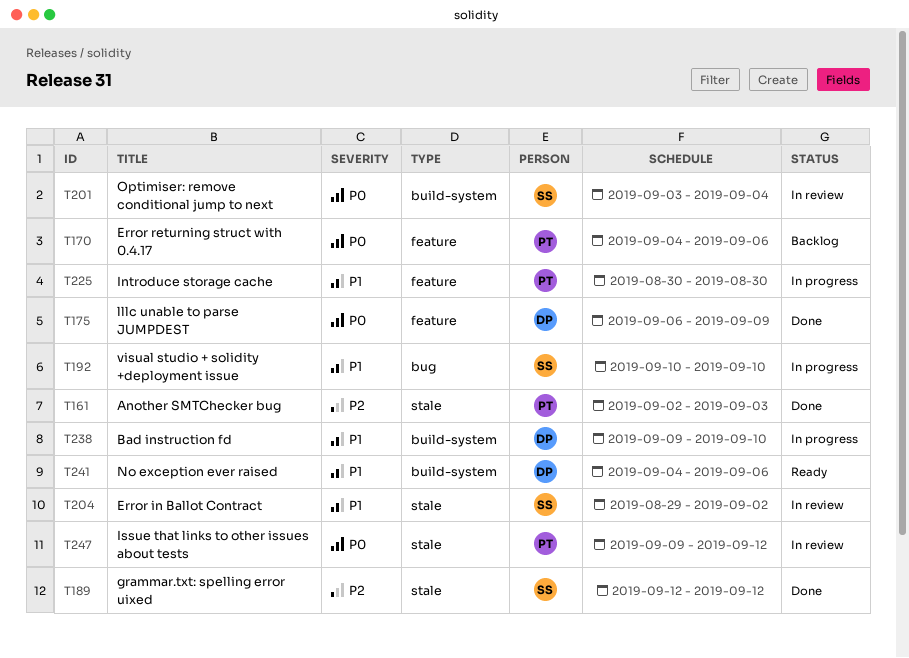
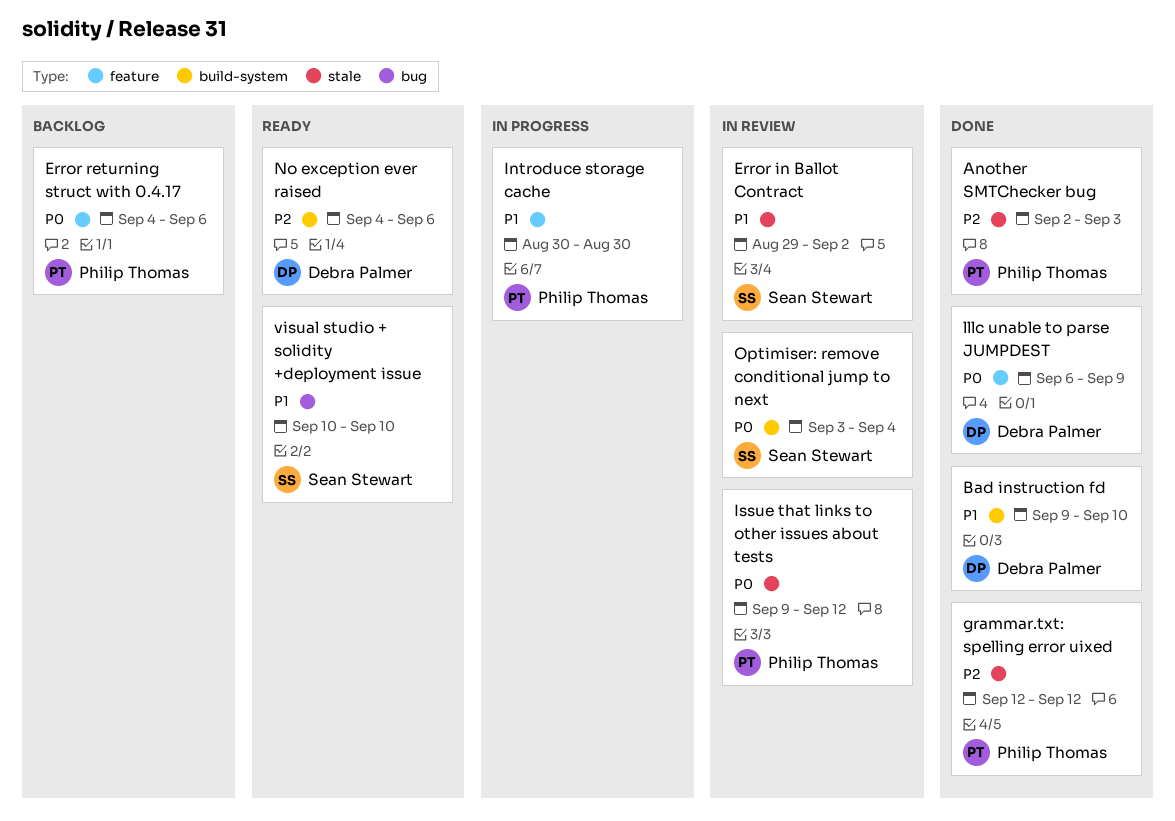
Bad instruction fd, status: In progress -> Done
grammar.txt: spelling error uixed, owner: Sean Stewart -> Philip Thomas
No exception ever raised, priority: P1 -> P2
visual studio + solidity +deployment issue, status: In progress -> Ready

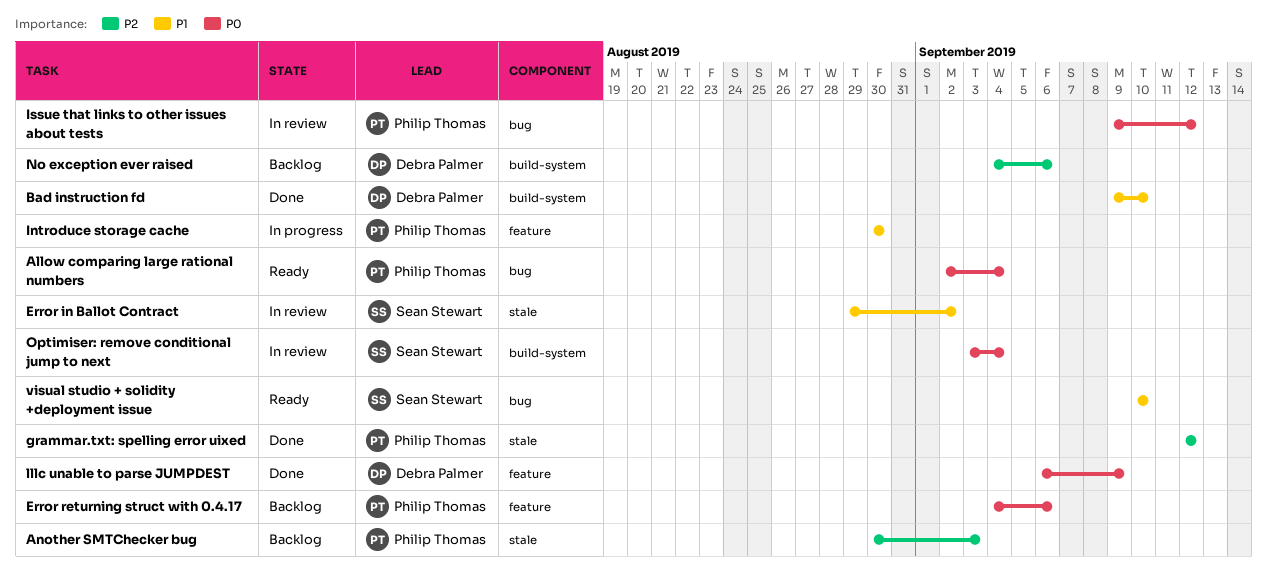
Allow comparing large rational numbers: none -> present
Another SMTChecker bug, status: Done -> Backlog
Another SMTChecker bug, start: Sep 2 -> Aug 30
Issue that links to other issues about tests, label: stale -> bug
No exception ever raised, status: Ready -> Backlog

